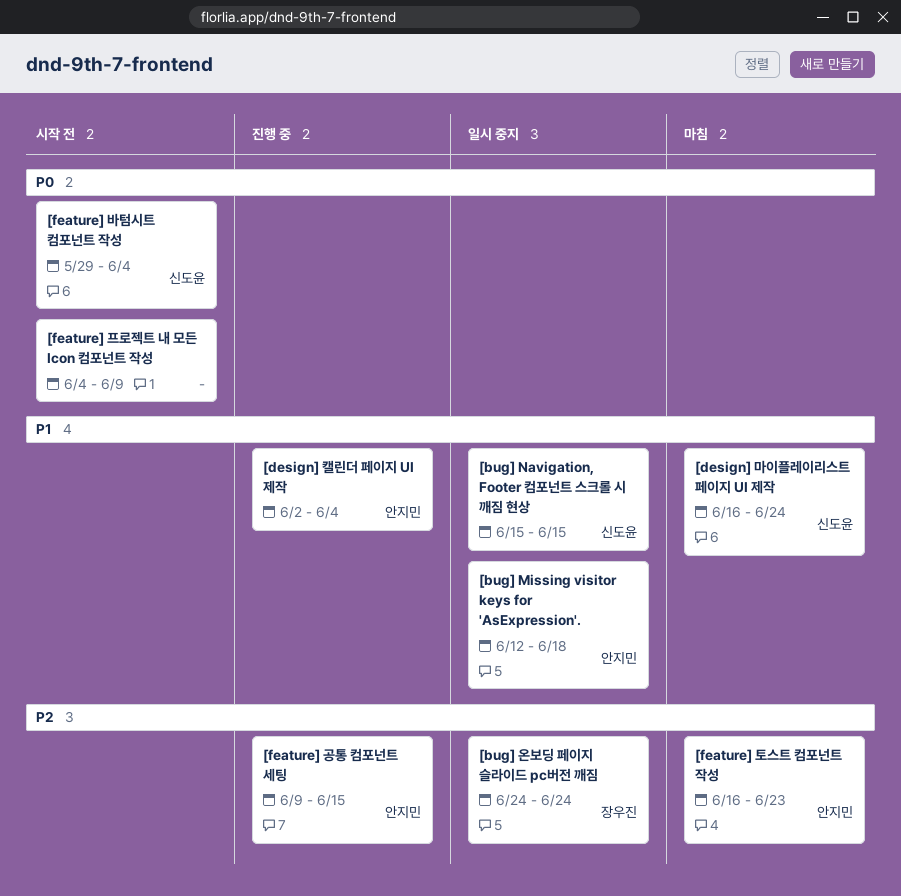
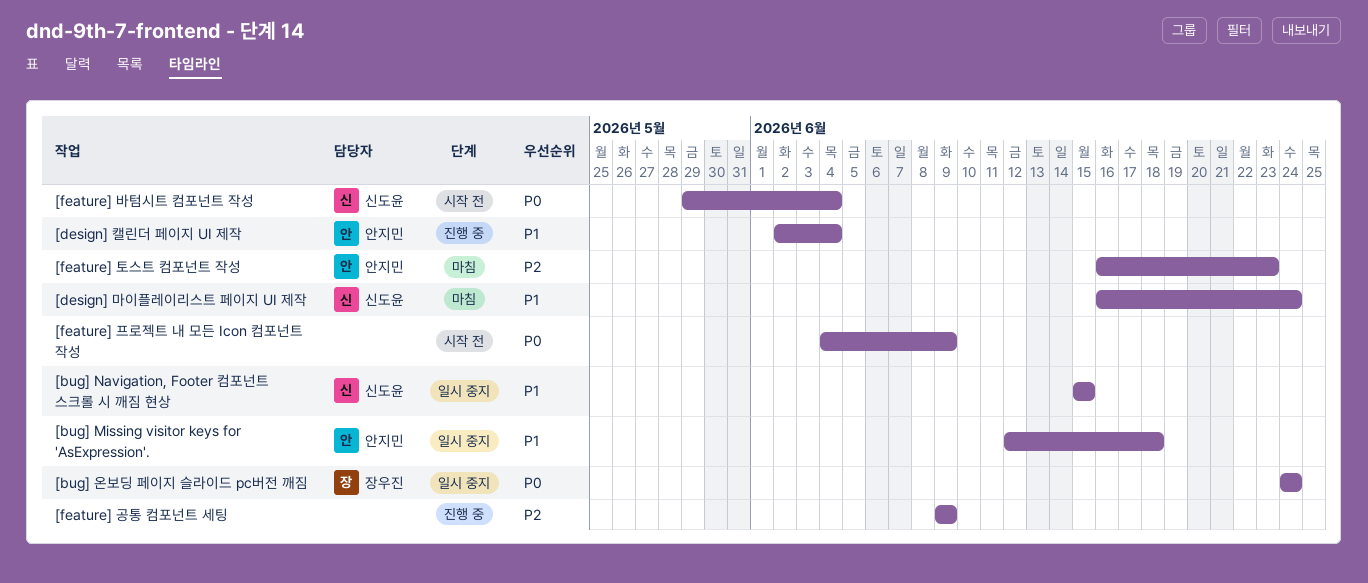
[bug] 온보딩 페이지 슬라이드 pc버전 깨짐, priority: P2 -> P0
[feature] 공통 컴포넌트 세팅, owner: 안지민 -> none
[feature] 공통 컴포넌트 세팅, due: Jun 15 -> Jun 9

